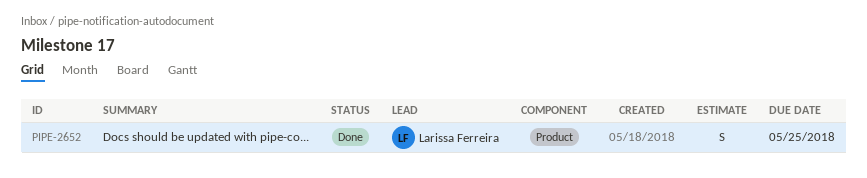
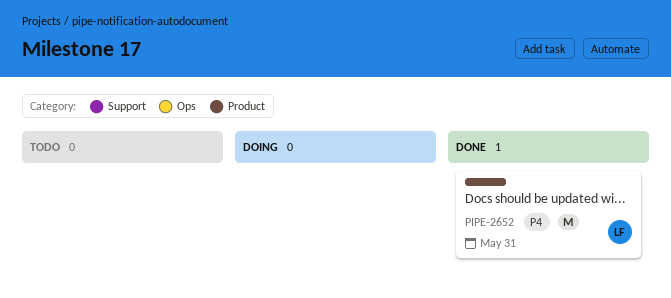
PIPE-2652, estimate: S -> M
PIPE-2652, due: May 25 -> May 31

